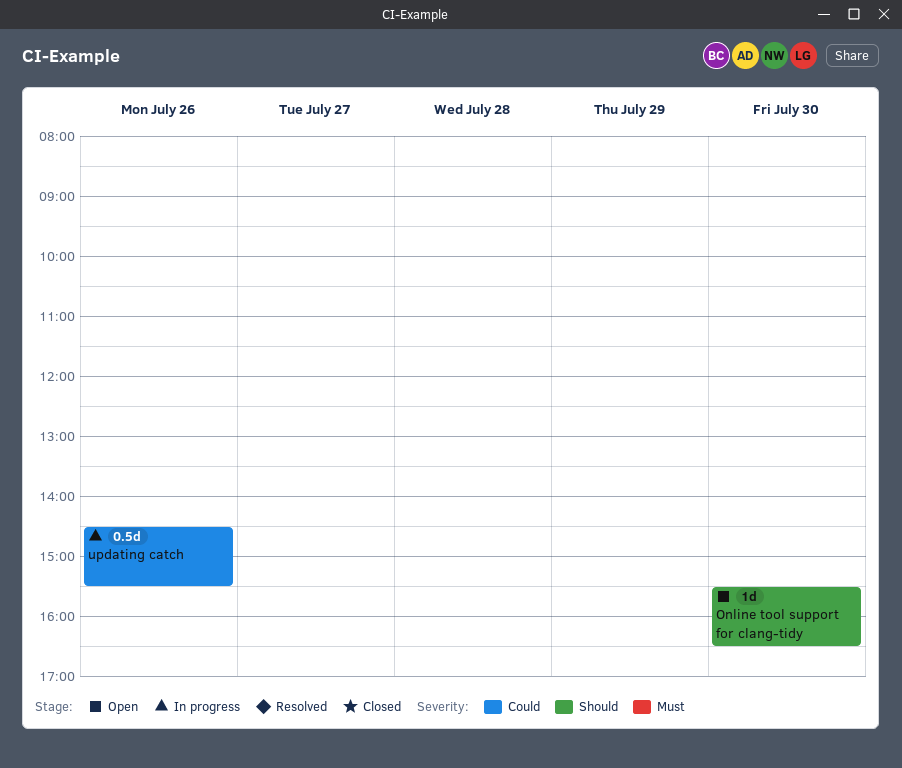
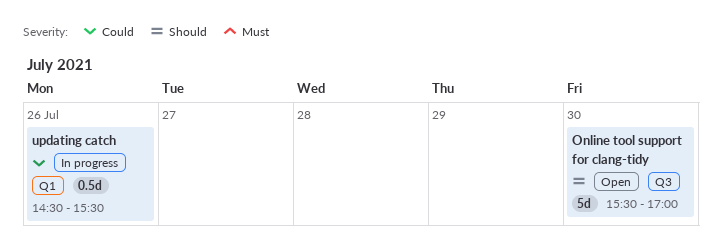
Online tool support for clang-tidy, estimate: 1d -> 5d
Online tool support for clang-tidy, ends: 16:30 -> 17:00

